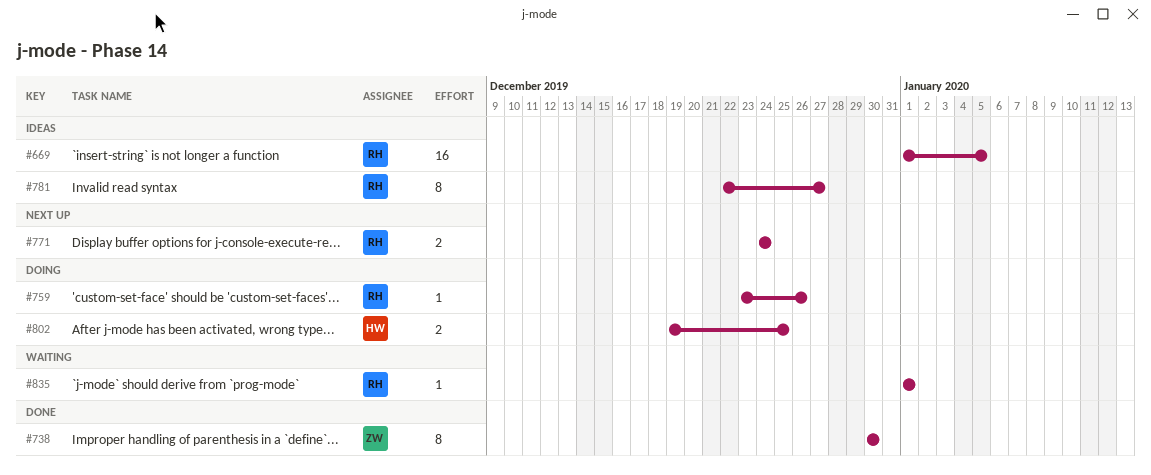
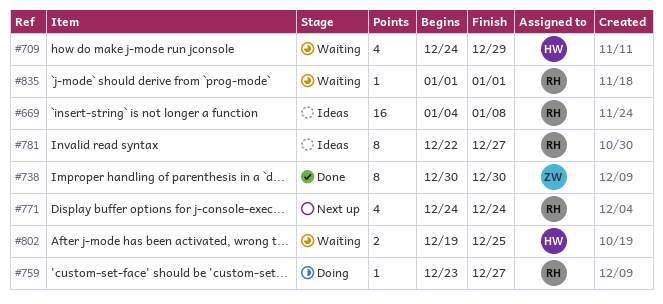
#669, start: Jan 1 -> Jan 4
#669, due: Jan 5 -> Jan 8
#709: none -> present
#759, due: Dec 26 -> Dec 27
#771, estimate: 2 -> 4
#802, status: Doing -> Waiting

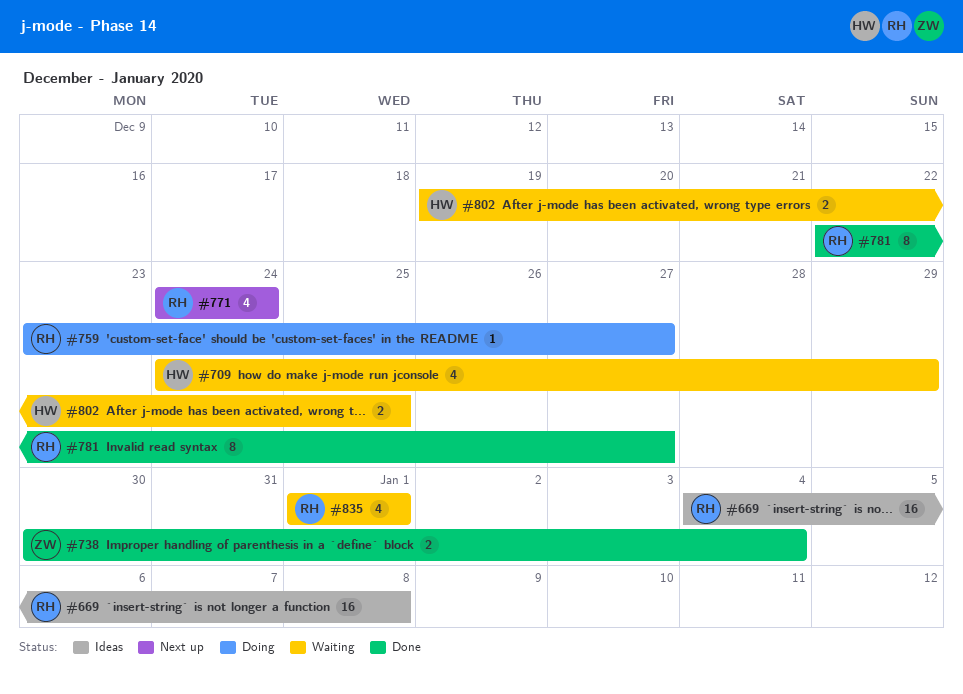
#738, estimate: 8 -> 2
#738, due: Dec 30 -> Jan 4
#781, status: Ideas -> Done
#835, estimate: 1 -> 4

